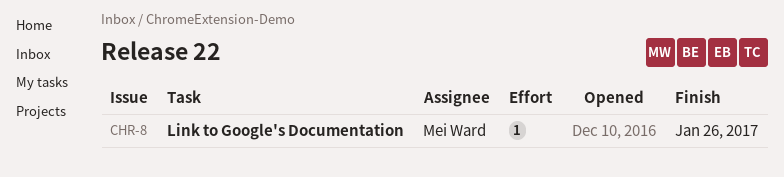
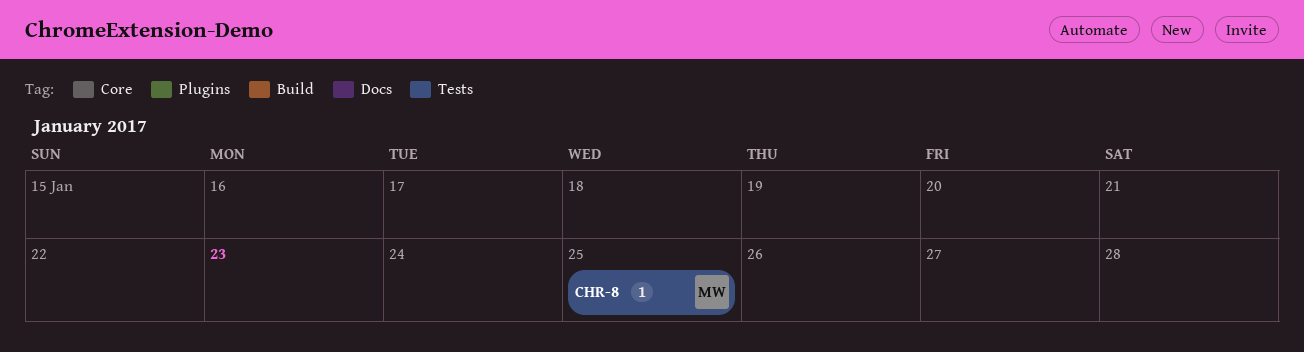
CHR-8, due: Jan 26 -> Jan 25

